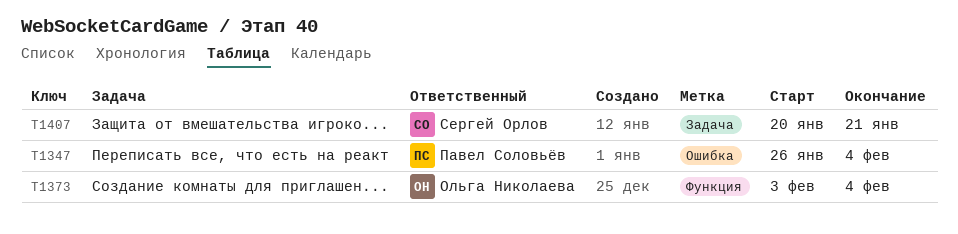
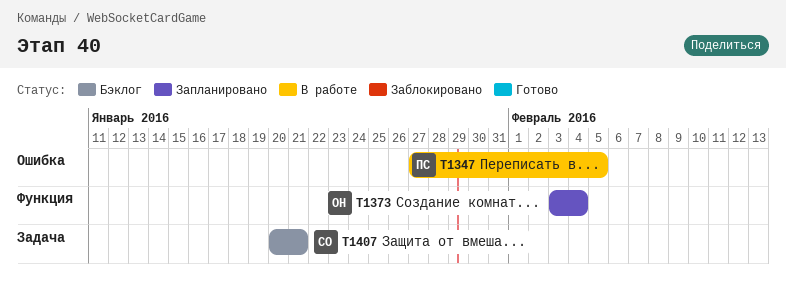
T1347, start: Jan 26 -> Jan 27
T1347, due: Feb 4 -> Feb 5

